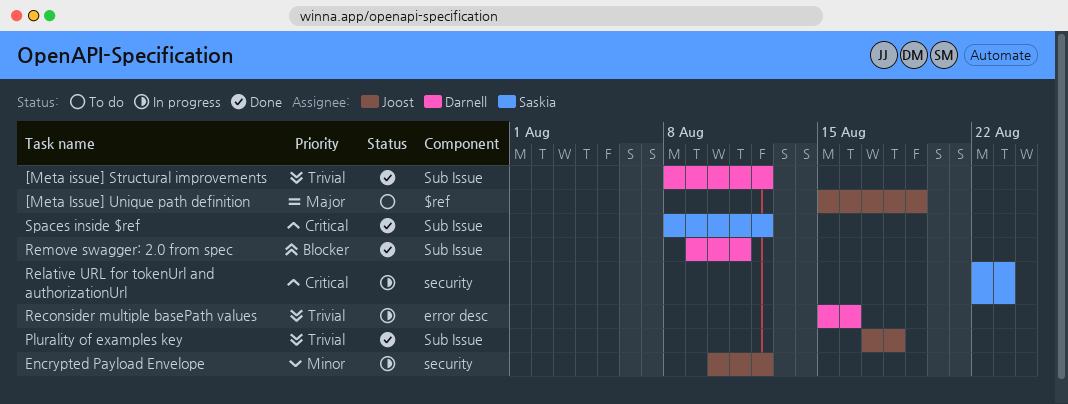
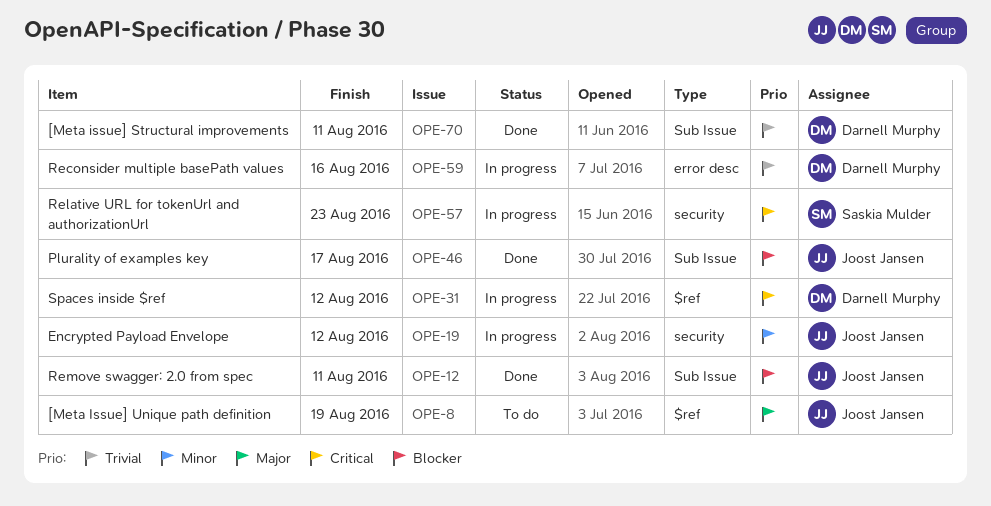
[Meta issue] Structural improvements, due: Aug 12 -> Aug 11
Plurality of examples key, priority: Trivial -> Blocker
Plurality of examples key, due: Aug 18 -> Aug 17
Remove swagger: 2.0 from spec, owner: Darnell Murphy -> Joost Jansen
Spaces inside $ref, status: Done -> In progress
Spaces inside $ref, owner: Saskia Mulder -> Darnell Murphy
Spaces inside $ref, label: Sub Issue -> $ref

